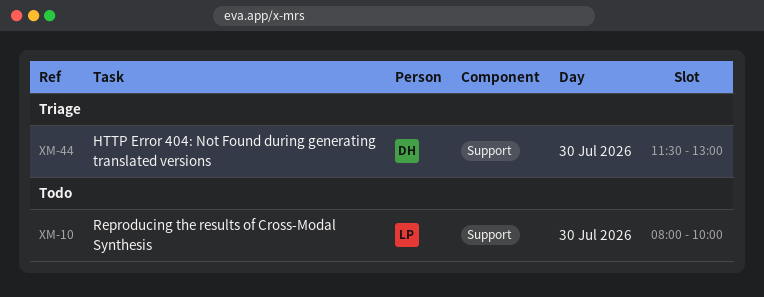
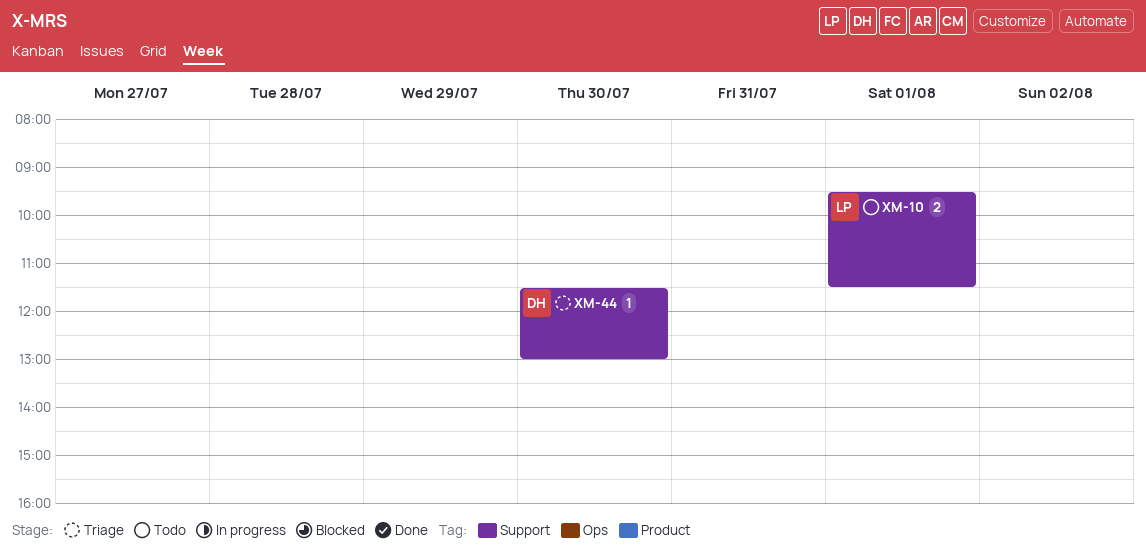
XM-10, day: Jul 30 -> Aug 1
XM-10, begins: 08:00 -> 09:30
XM-10, ends: 10:00 -> 11:30

